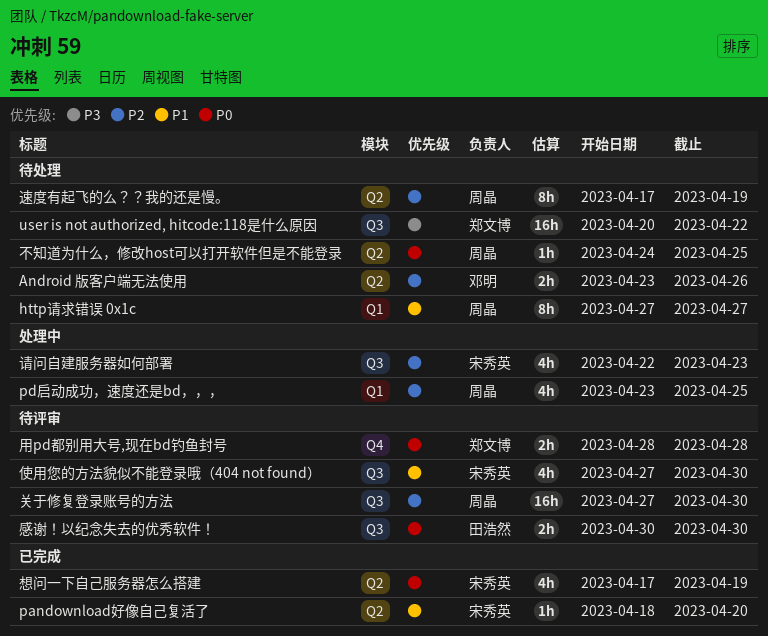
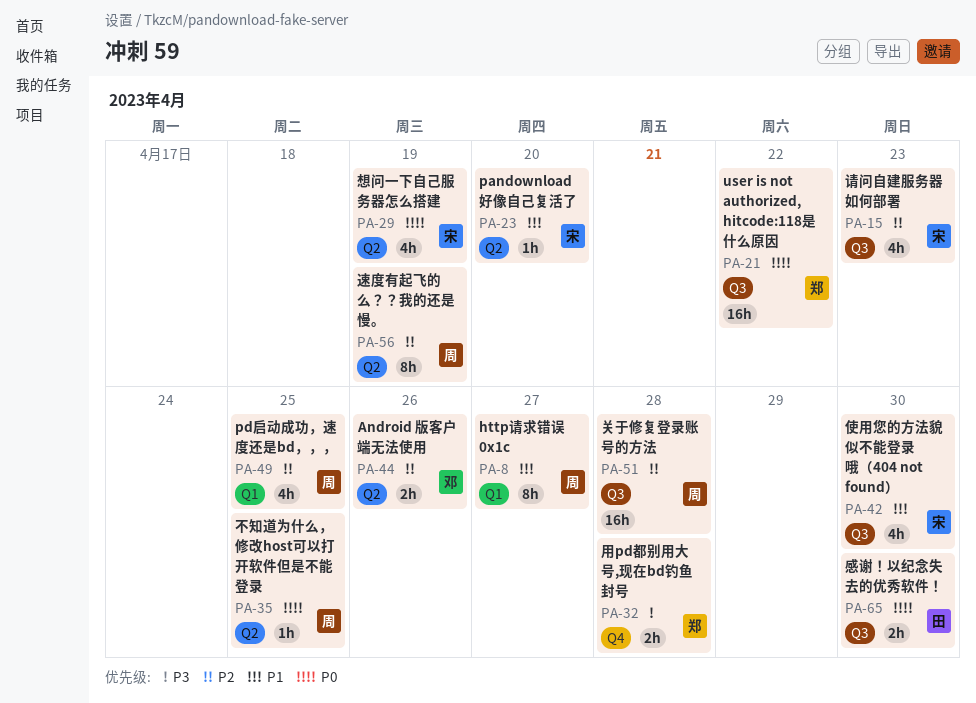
user is not authorized, hitcode:118是什么原因, priority: P3 -> P0
关于修复登录账号的方法, due: Apr 30 -> Apr 28
用pd都别用大号,现在bd钓鱼封号, priority: P0 -> P3

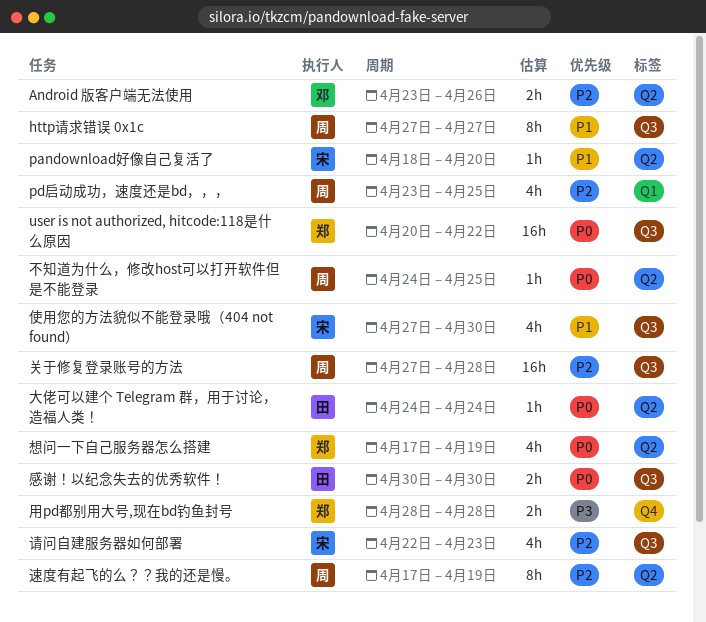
http请求错误 0x1c, label: Q1 -> Q3
大佬可以建个 Telegram 群，用于讨论，造福人类！: none -> present
想问一下自己服务器怎么搭建, owner: 宋 -> 郑

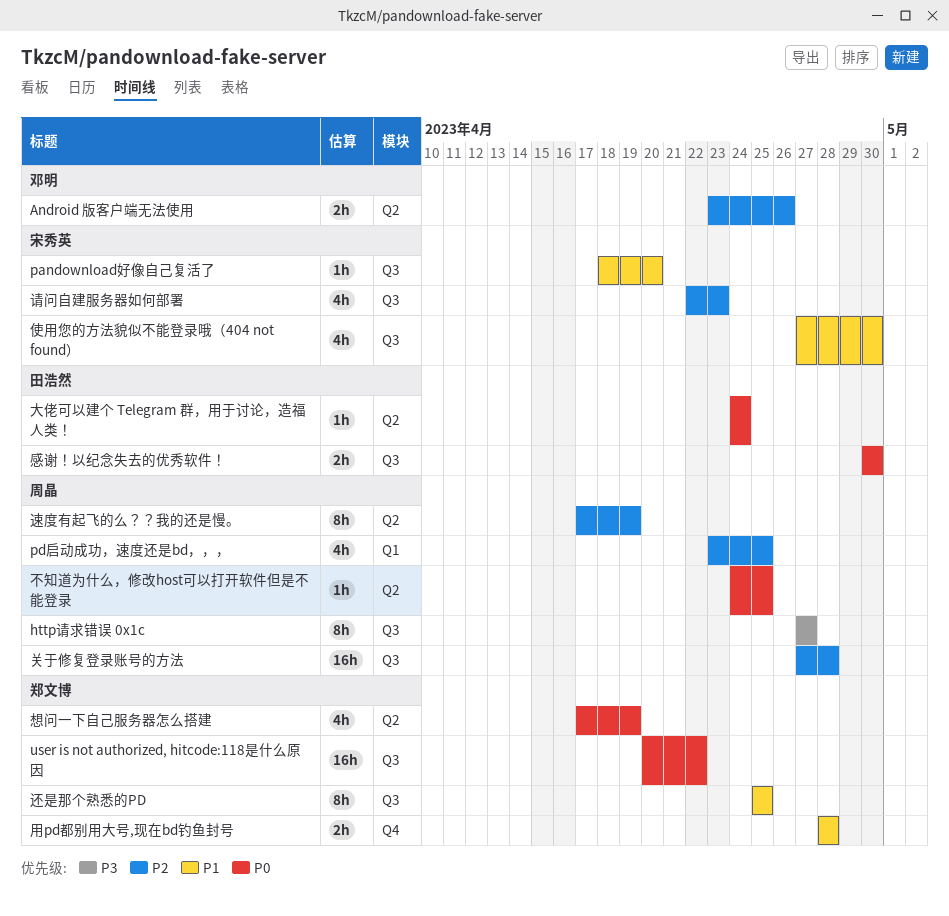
http请求错误 0x1c, priority: P1 -> P3
pandownload好像自己复活了, label: Q2 -> Q3
用pd都别用大号,现在bd钓鱼封号, priority: P3 -> P1
还是那个熟悉的PD: none -> present

